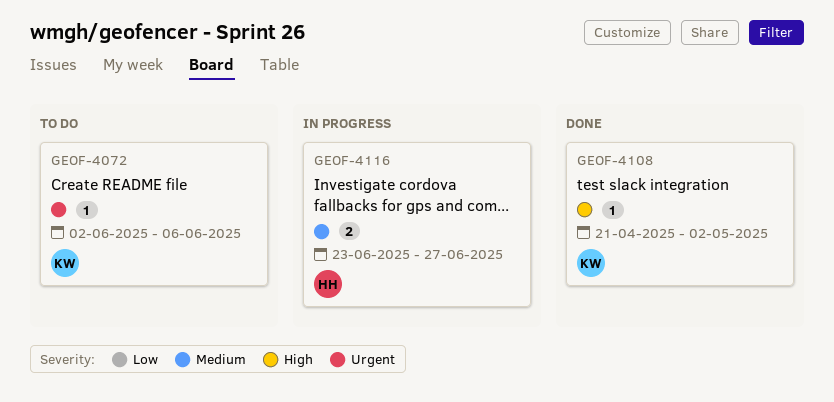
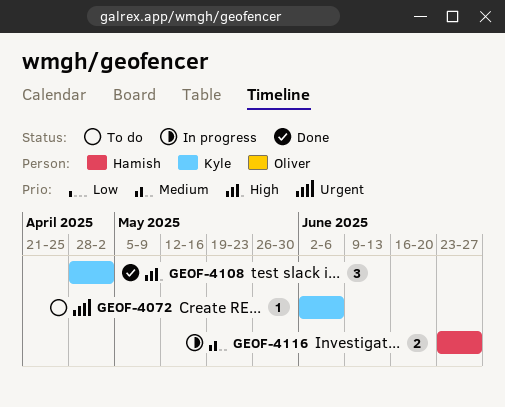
GEOF-4108, estimate: 1 -> 3
GEOF-4108, start: Apr 21 -> Apr 28

